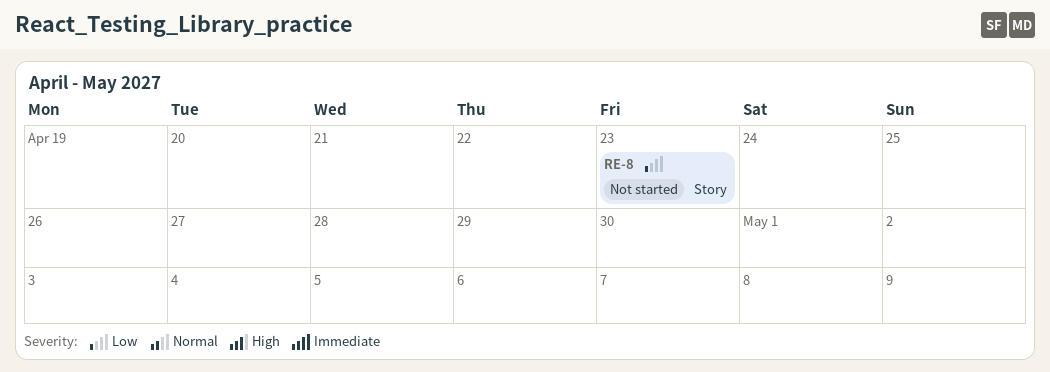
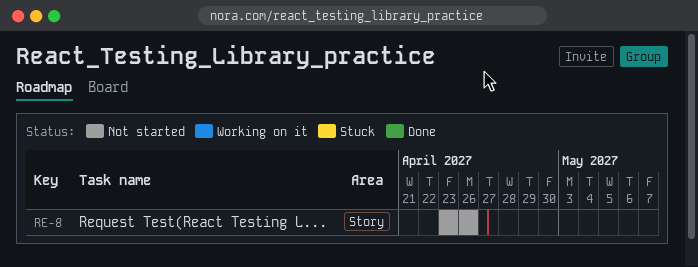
RE-8, due: Apr 23 -> Apr 26

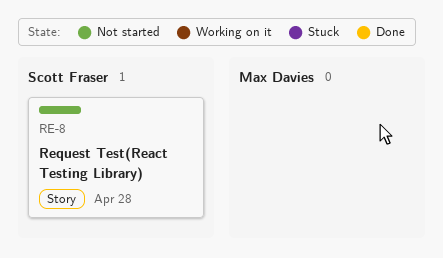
RE-8, due: Apr 26 -> Apr 28

